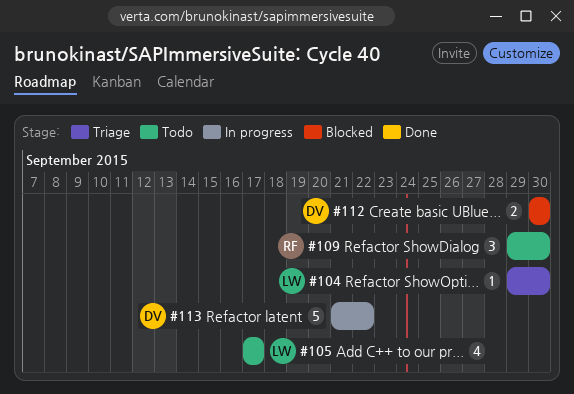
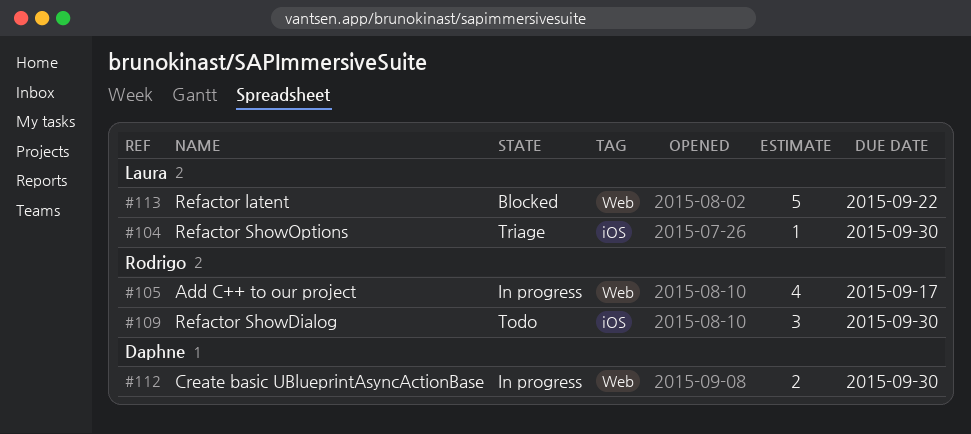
#105, status: Todo -> In progress
#105, owner: Laura -> Rodrigo
#112, status: Blocked -> In progress
#113, status: In progress -> Blocked
#113, owner: Daphne -> Laura

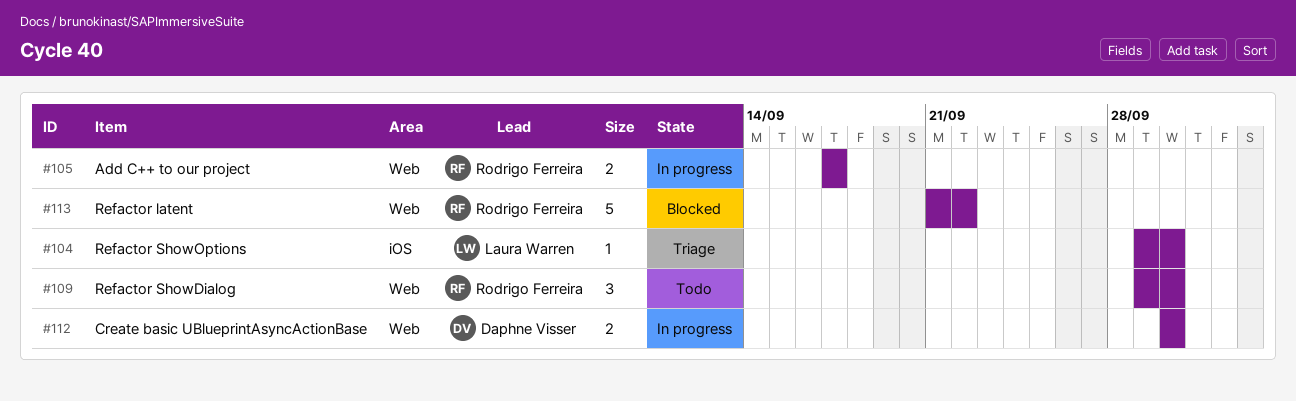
#105, estimate: 4 -> 2
#109, label: iOS -> Web
#113, owner: Laura Warren -> Rodrigo Ferreira

